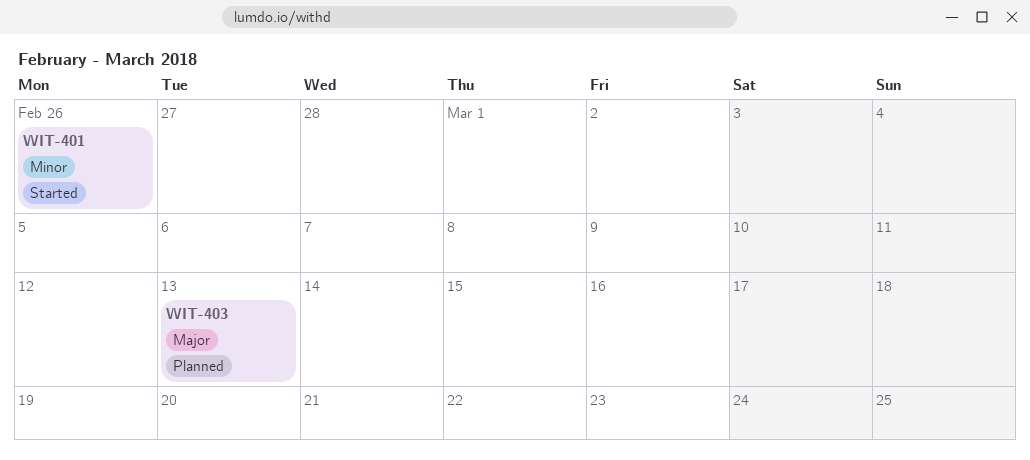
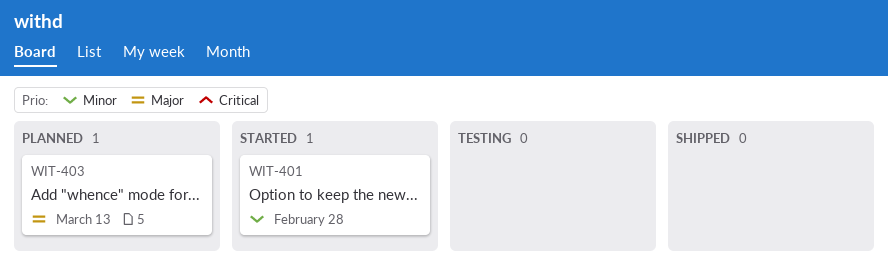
WIT-401, due: Feb 26 -> Feb 28

